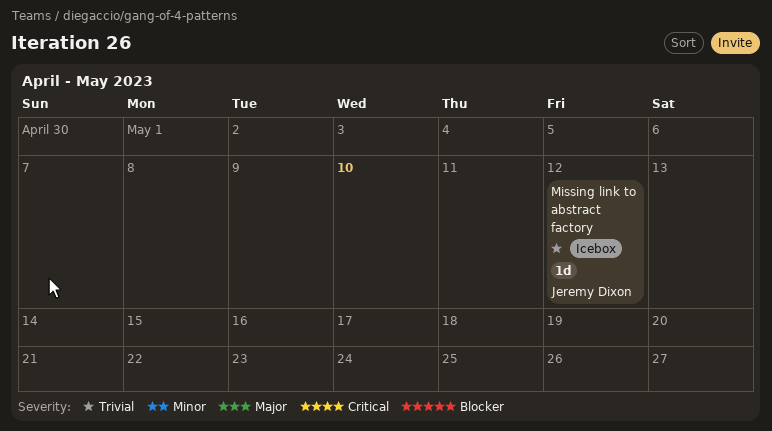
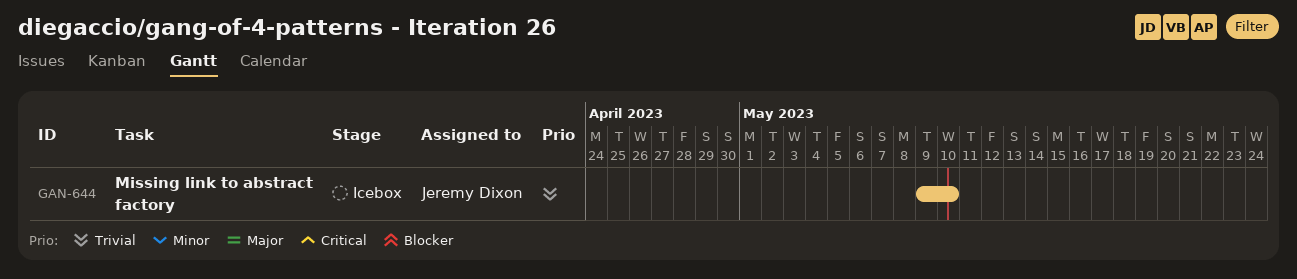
Missing link to abstract factory, due: May 12 -> May 10

